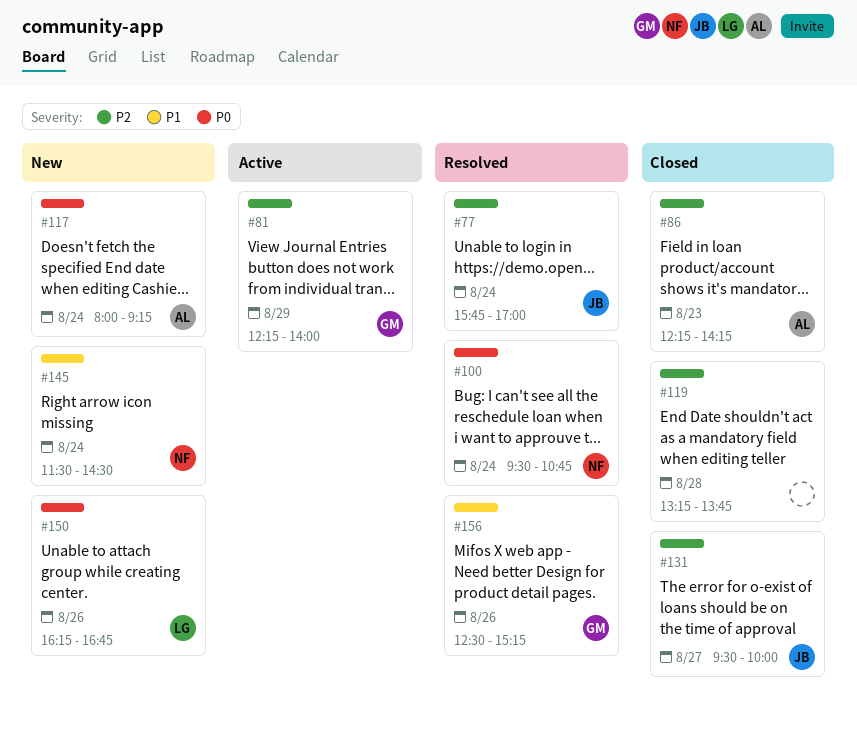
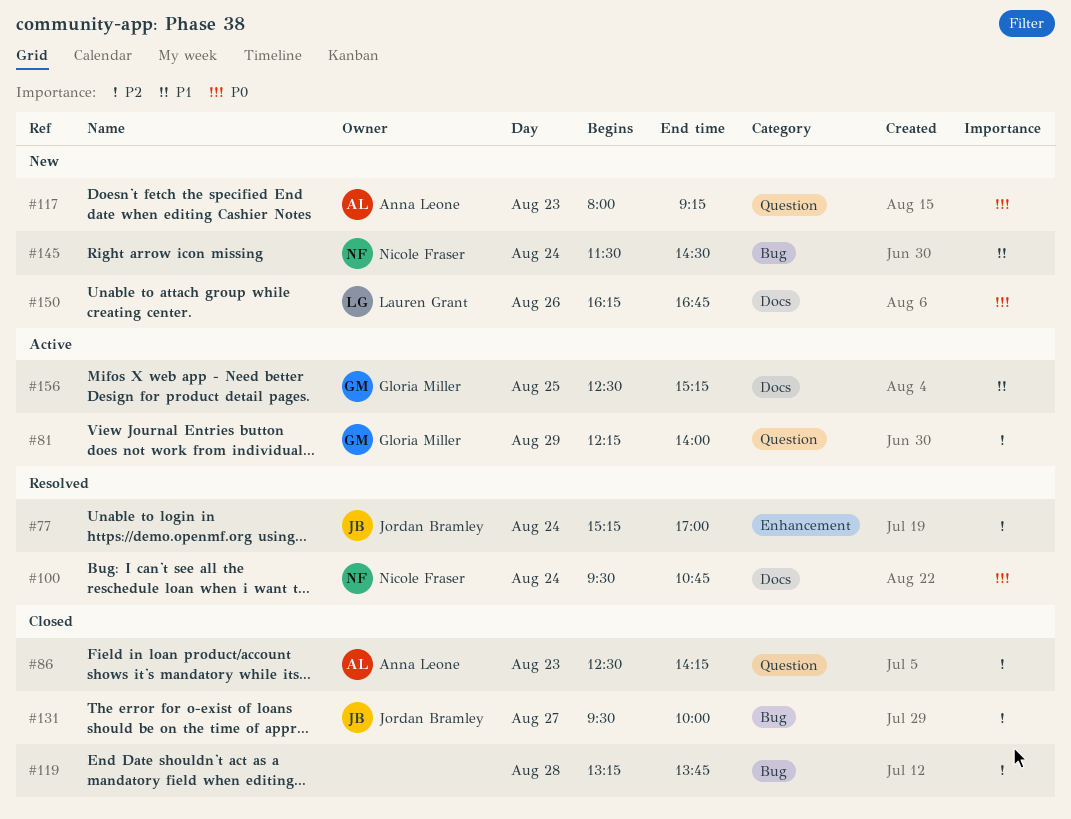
#77, begins: 15:45 -> 15:15
#86, begins: 12:15 -> 12:30
#117, day: Aug 24 -> Aug 23
#156, status: Resolved -> Active
#156, day: Aug 26 -> Aug 25

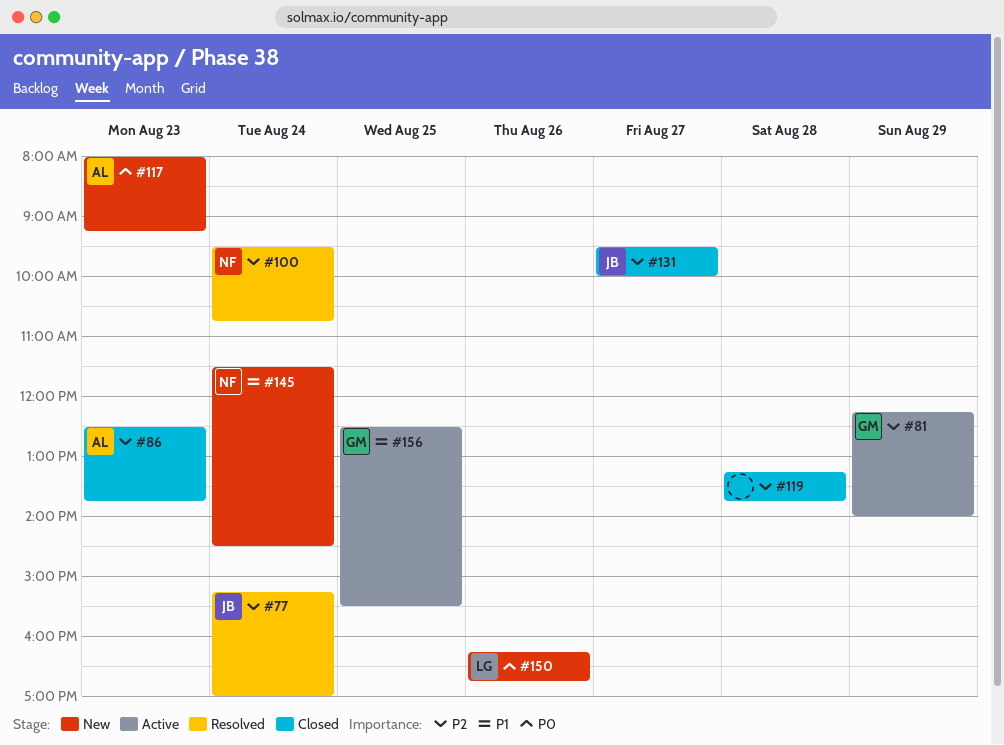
#86, ends: 14:15 -> 13:45
#100, priority: P0 -> P2
#156, ends: 15:15 -> 15:30

